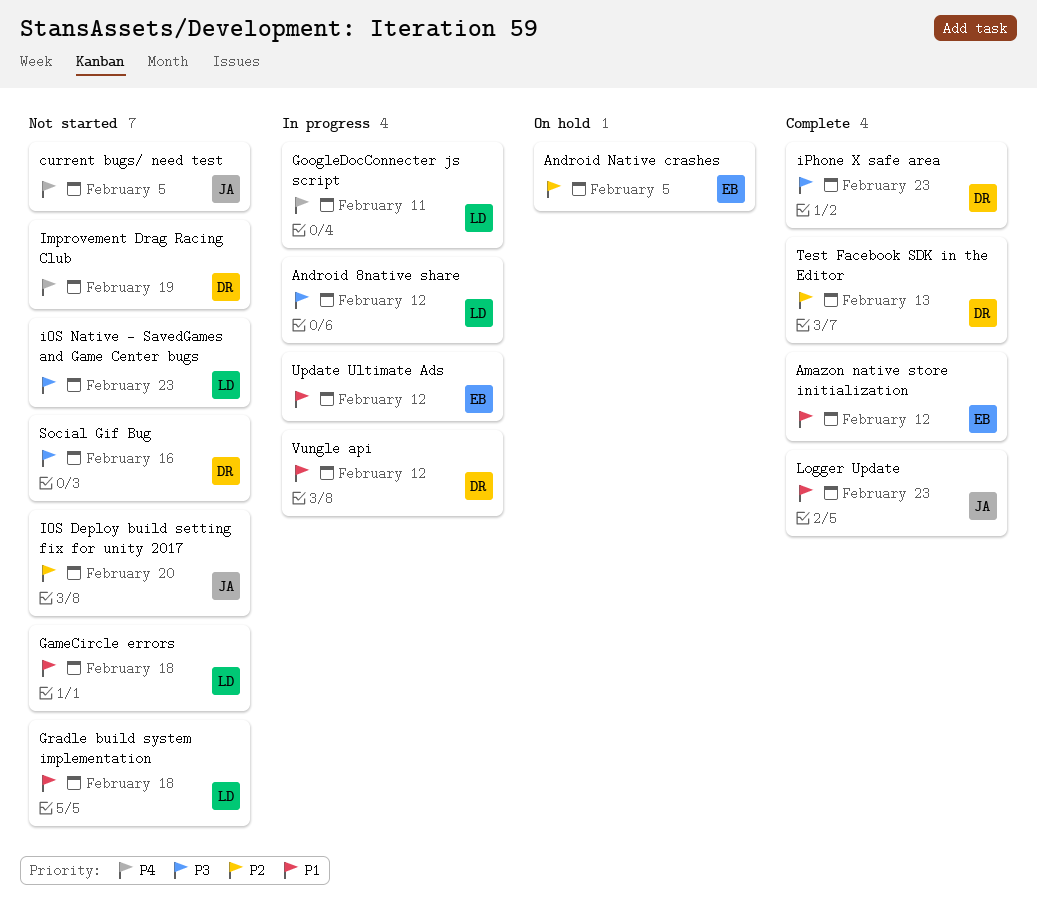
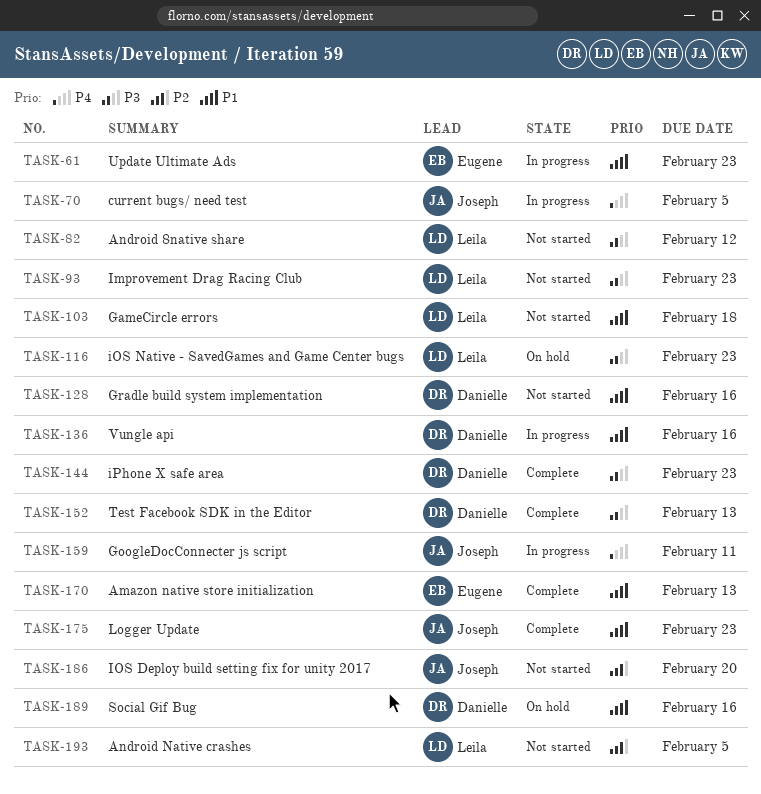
Amazon native store initialization, due: Feb 12 -> Feb 13
Android 8native share, status: In progress -> Not started
Android Native crashes, status: On hold -> Not started
Android Native crashes, owner: Eugene -> Leila
current bugs/ need test, status: Not started -> In progress
GoogleDocConnecter js script, owner: Leila -> Joseph
Gradle build system implementation, owner: Leila -> Danielle
Gradle build system implementation, due: Feb 18 -> Feb 16
Improvement Drag Racing Club, owner: Danielle -> Leila
Improvement Drag Racing Club, priority: P4 -> P3
Improvement Drag Racing Club, due: Feb 19 -> Feb 23
iOS Native - SavedGames and Game Center bugs, status: Not started -> On hold
Social Gif Bug, status: Not started -> On hold
Social Gif Bug, priority: P3 -> P1
Test Facebook SDK in the Editor, priority: P2 -> P3
Update Ultimate Ads, due: Feb 12 -> Feb 23
Vungle api, due: Feb 12 -> Feb 16

